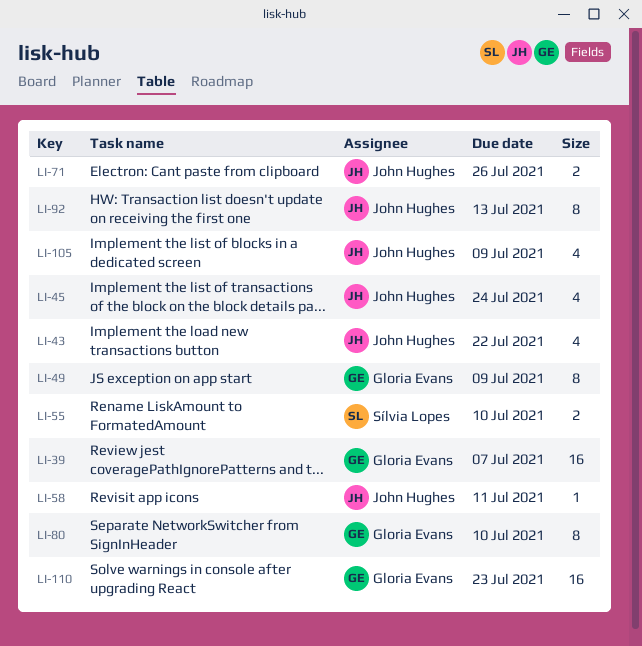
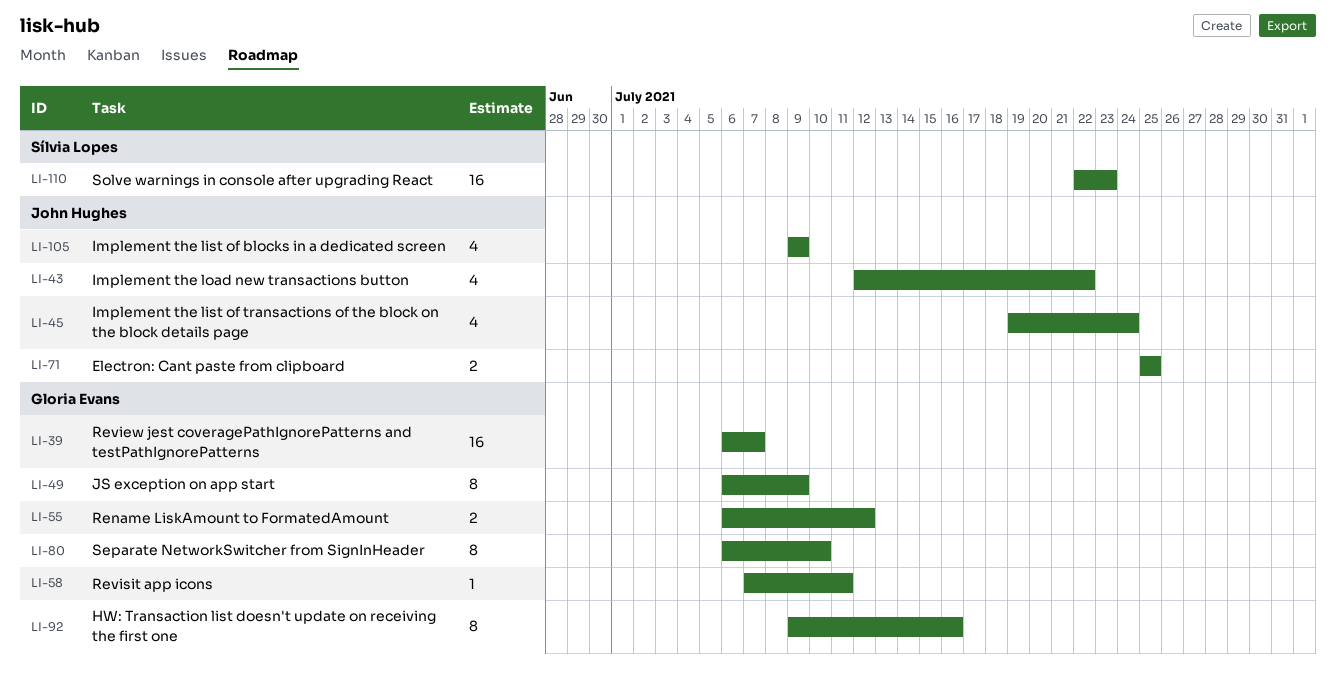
LI-55, owner: Sílvia Lopes -> Gloria Evans
LI-55, due: Jul 10 -> Jul 12
LI-58, owner: John Hughes -> Gloria Evans
LI-71, due: Jul 26 -> Jul 25
LI-92, owner: John Hughes -> Gloria Evans
LI-92, due: Jul 13 -> Jul 16
LI-110, owner: Gloria Evans -> Sílvia Lopes

